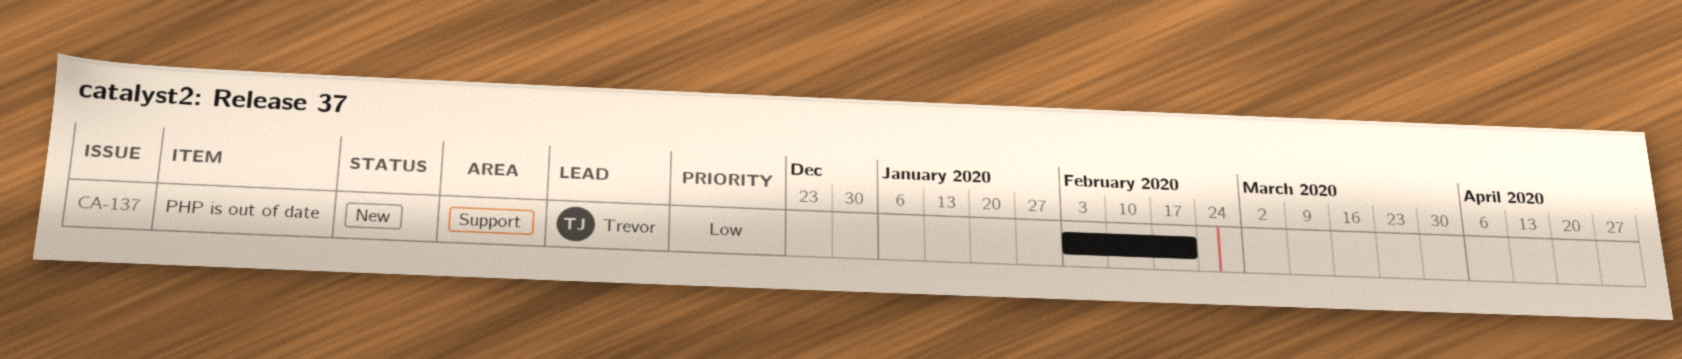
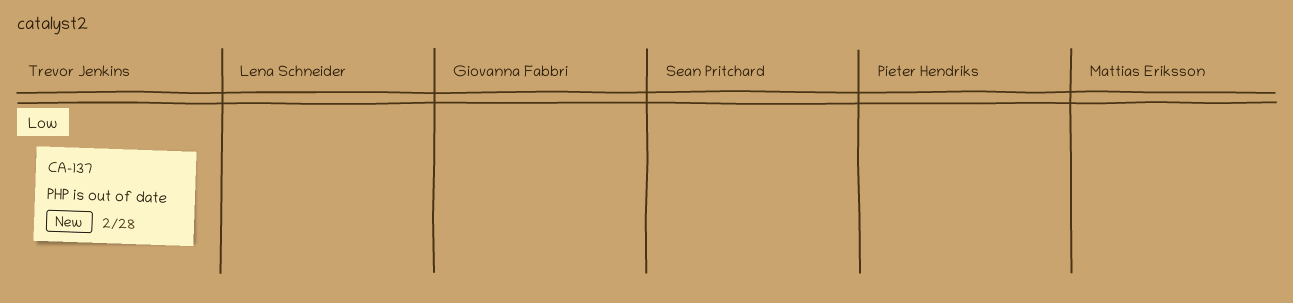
CA-137, due: Feb 21 -> Feb 28

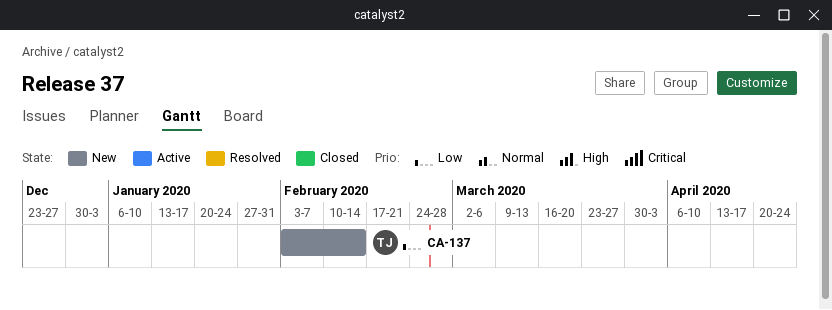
CA-137, due: Feb 28 -> Feb 14

